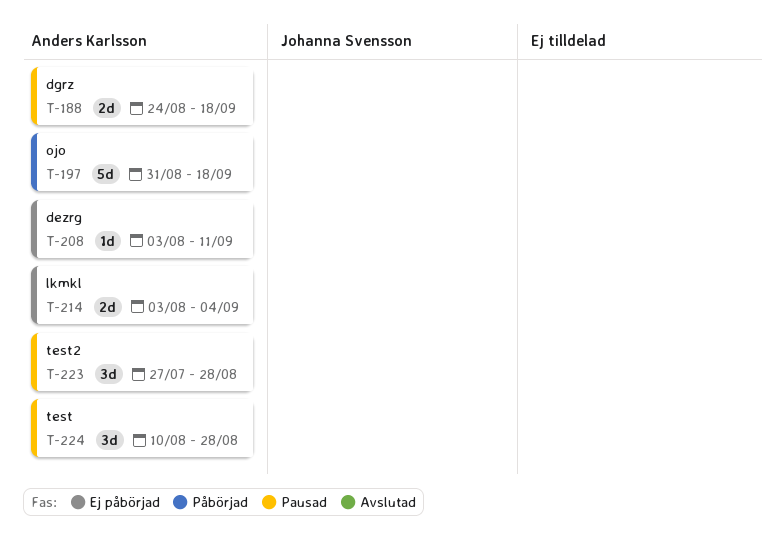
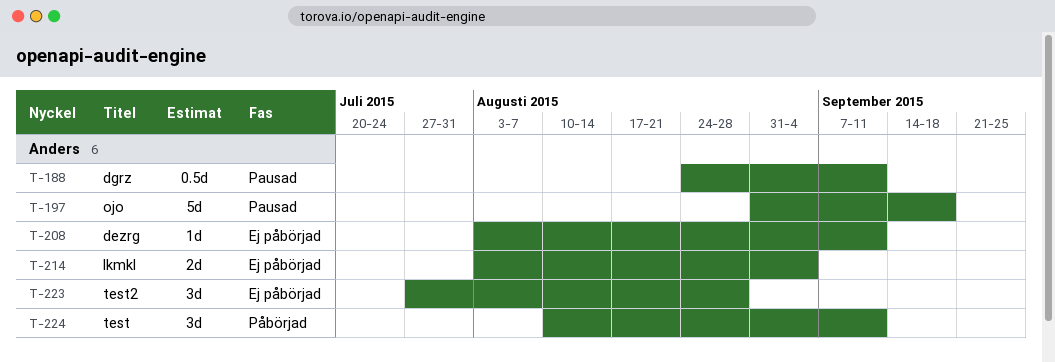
T-188, estimate: 2d -> 0.5d
T-188, due: Sep 18 -> Sep 11
T-197, status: Påbörjad -> Pausad
T-223, status: Pausad -> Ej påbörjad
T-224, status: Pausad -> Påbörjad
T-224, due: Aug 28 -> Sep 11

